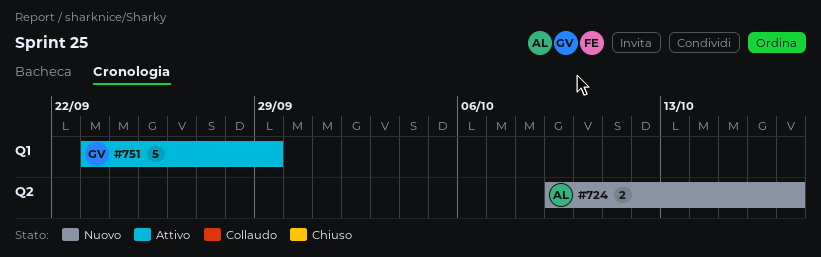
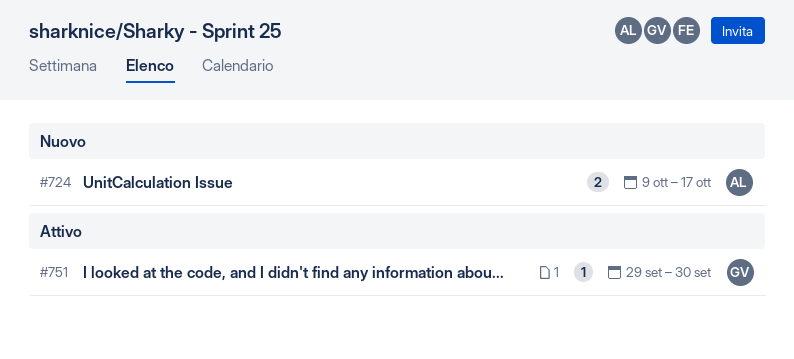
#751, estimate: 5 -> 1
#751, start: Sep 23 -> Sep 29
#751, due: Sep 29 -> Sep 30

